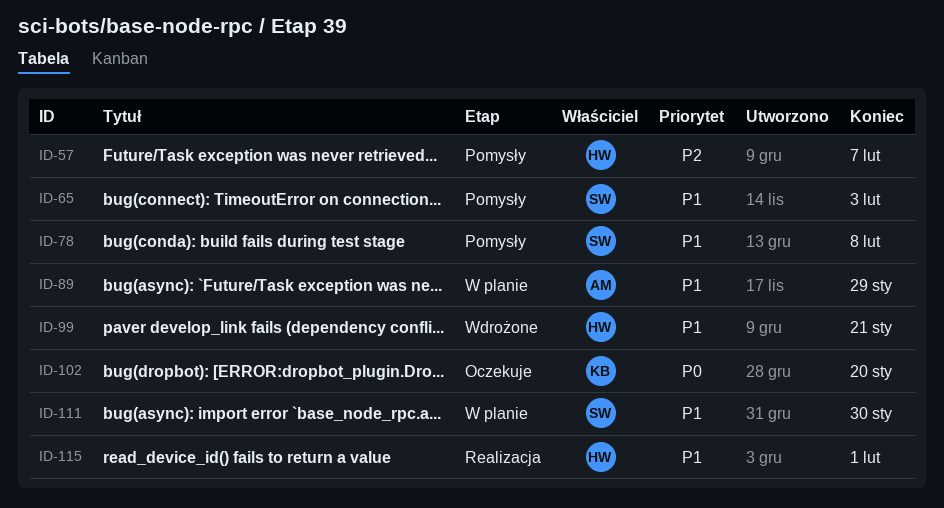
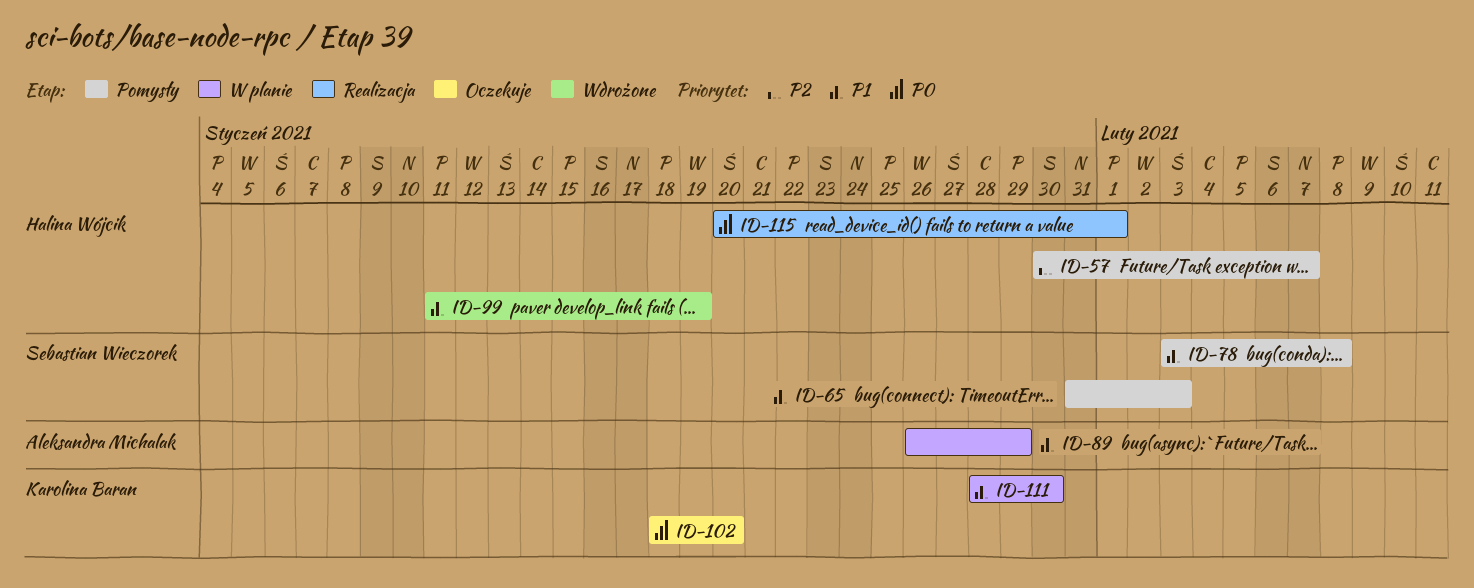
ID-99, due: Jan 21 -> Jan 19
ID-111, owner: Sebastian Wieczorek -> Karolina Baran
ID-115, priority: P1 -> P0

